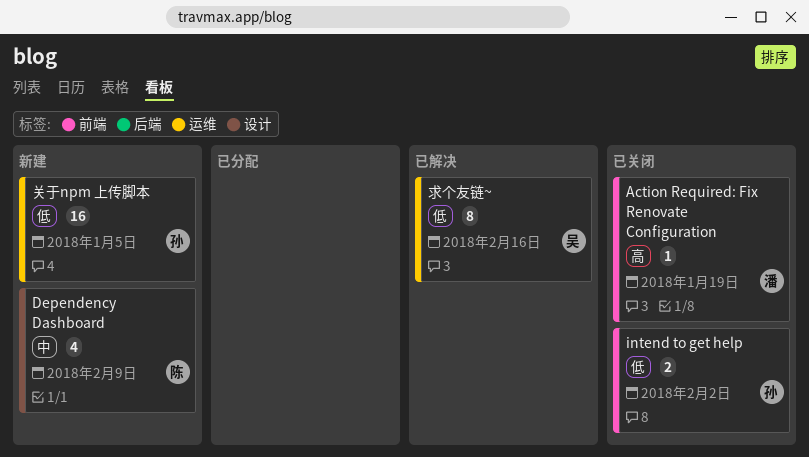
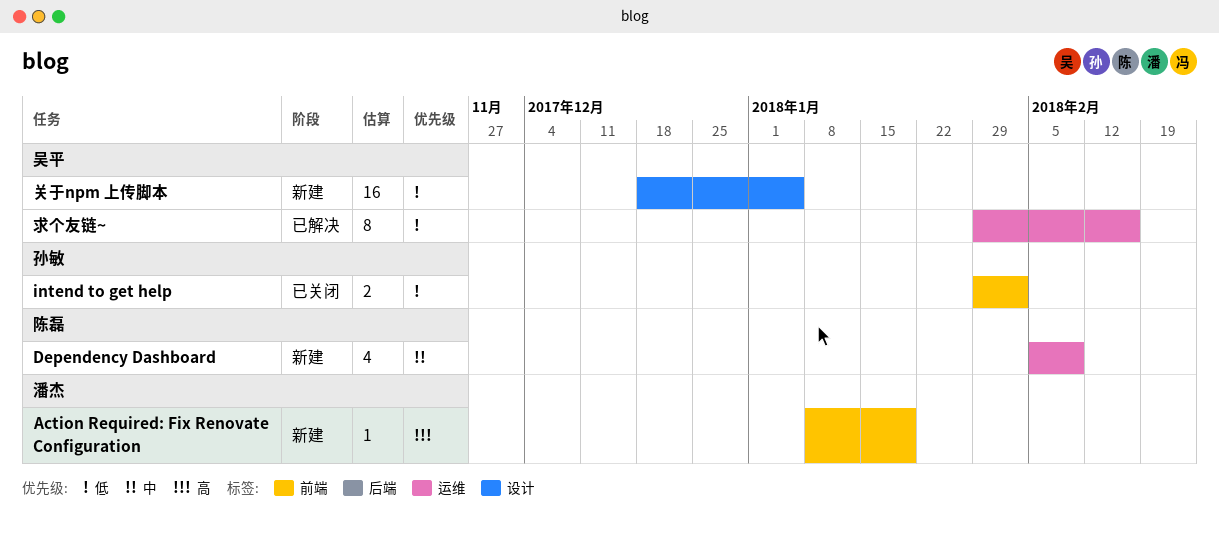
Action Required: Fix Renovate Configuration, status: 已关闭 -> 新建
Dependency Dashboard, label: 设计 -> 运维
关于npm 上传脚本, owner: 孙敏 -> 吴平
关于npm 上传脚本, label: 运维 -> 设计

